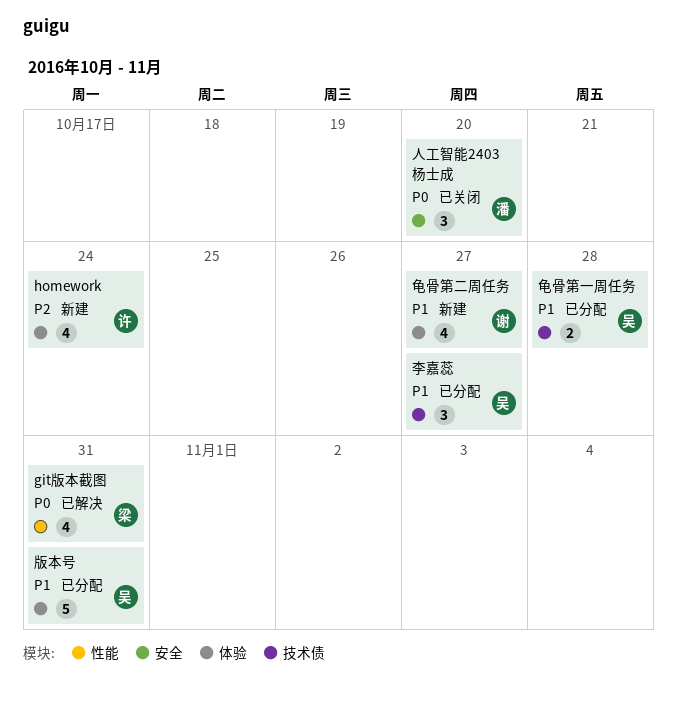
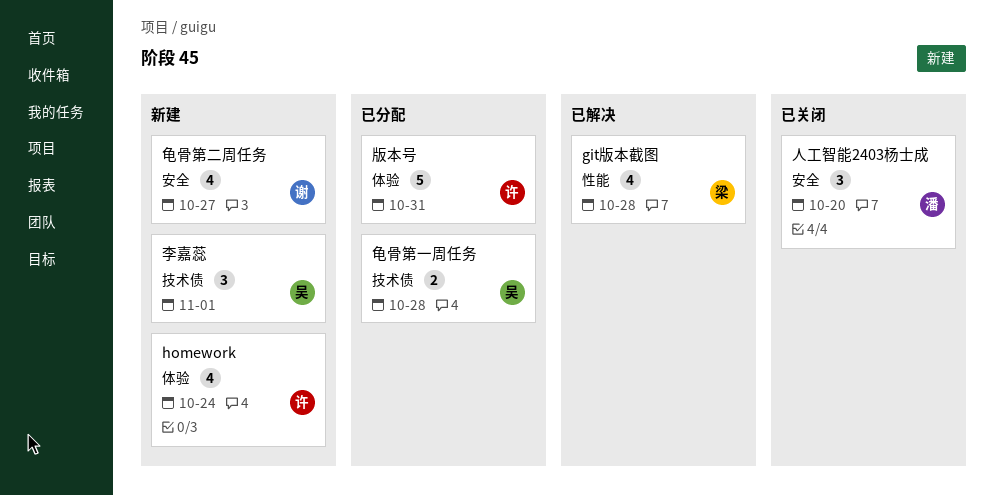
git版本截图, due: Oct 31 -> Oct 28
李嘉蕊, status: 已分配 -> 新建
李嘉蕊, due: Oct 27 -> Nov 1
版本号, owner: 吴 -> 许
龟骨第二周任务, label: 体验 -> 安全

